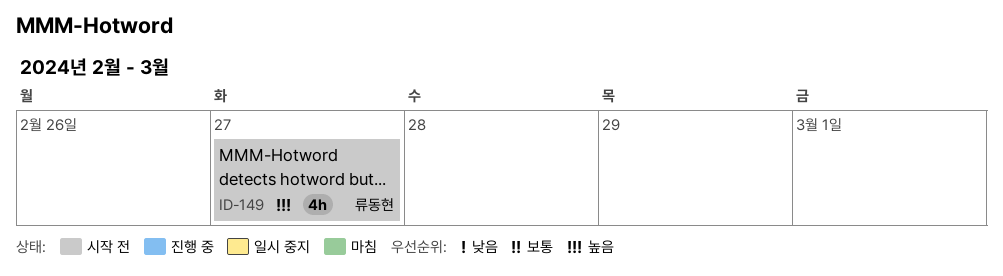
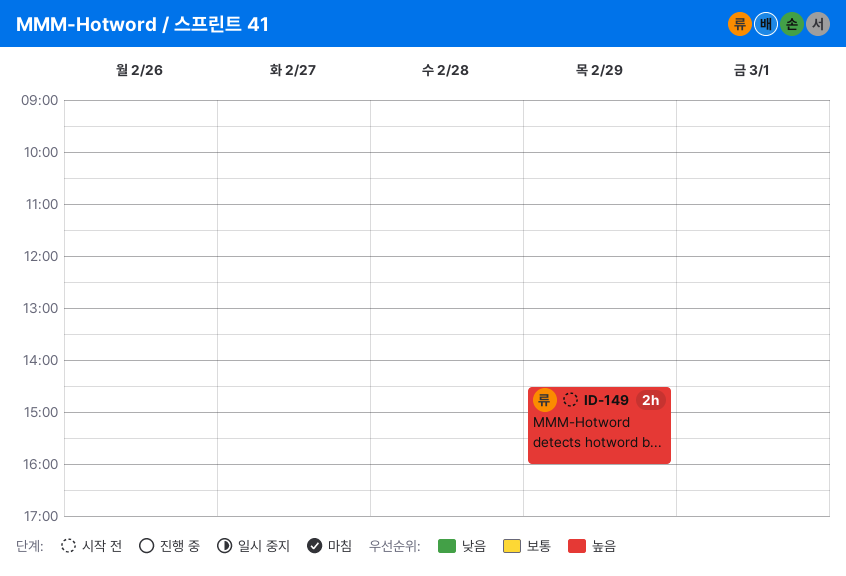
ID-149, estimate: 4h -> 2h
ID-149, day: Feb 27 -> Feb 29

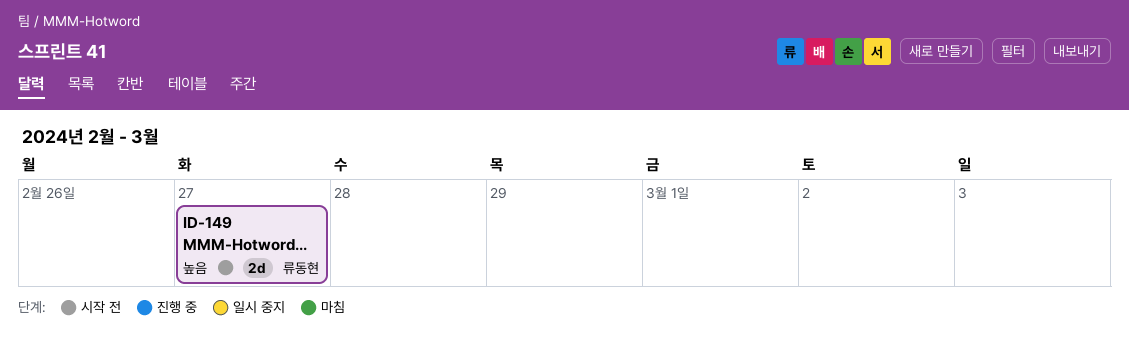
ID-149, estimate: 2h -> 2d
ID-149, day: Feb 29 -> Feb 27

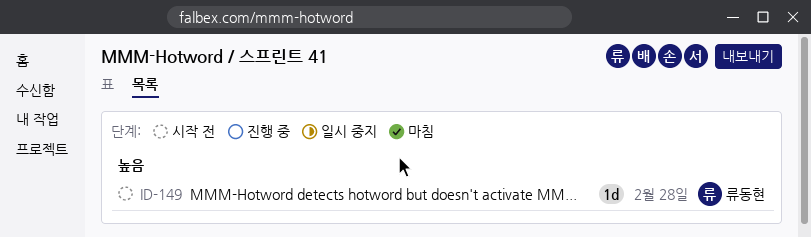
ID-149, estimate: 2d -> 1d
ID-149, day: Feb 27 -> Feb 28

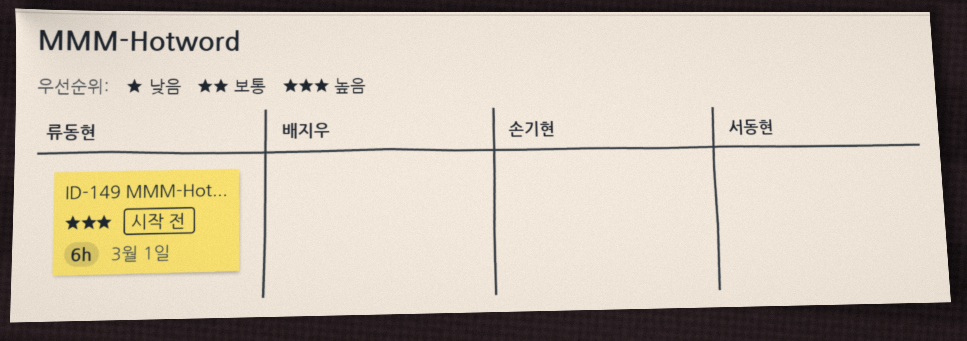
ID-149, estimate: 1d -> 6h
ID-149, day: Feb 28 -> Mar 1

